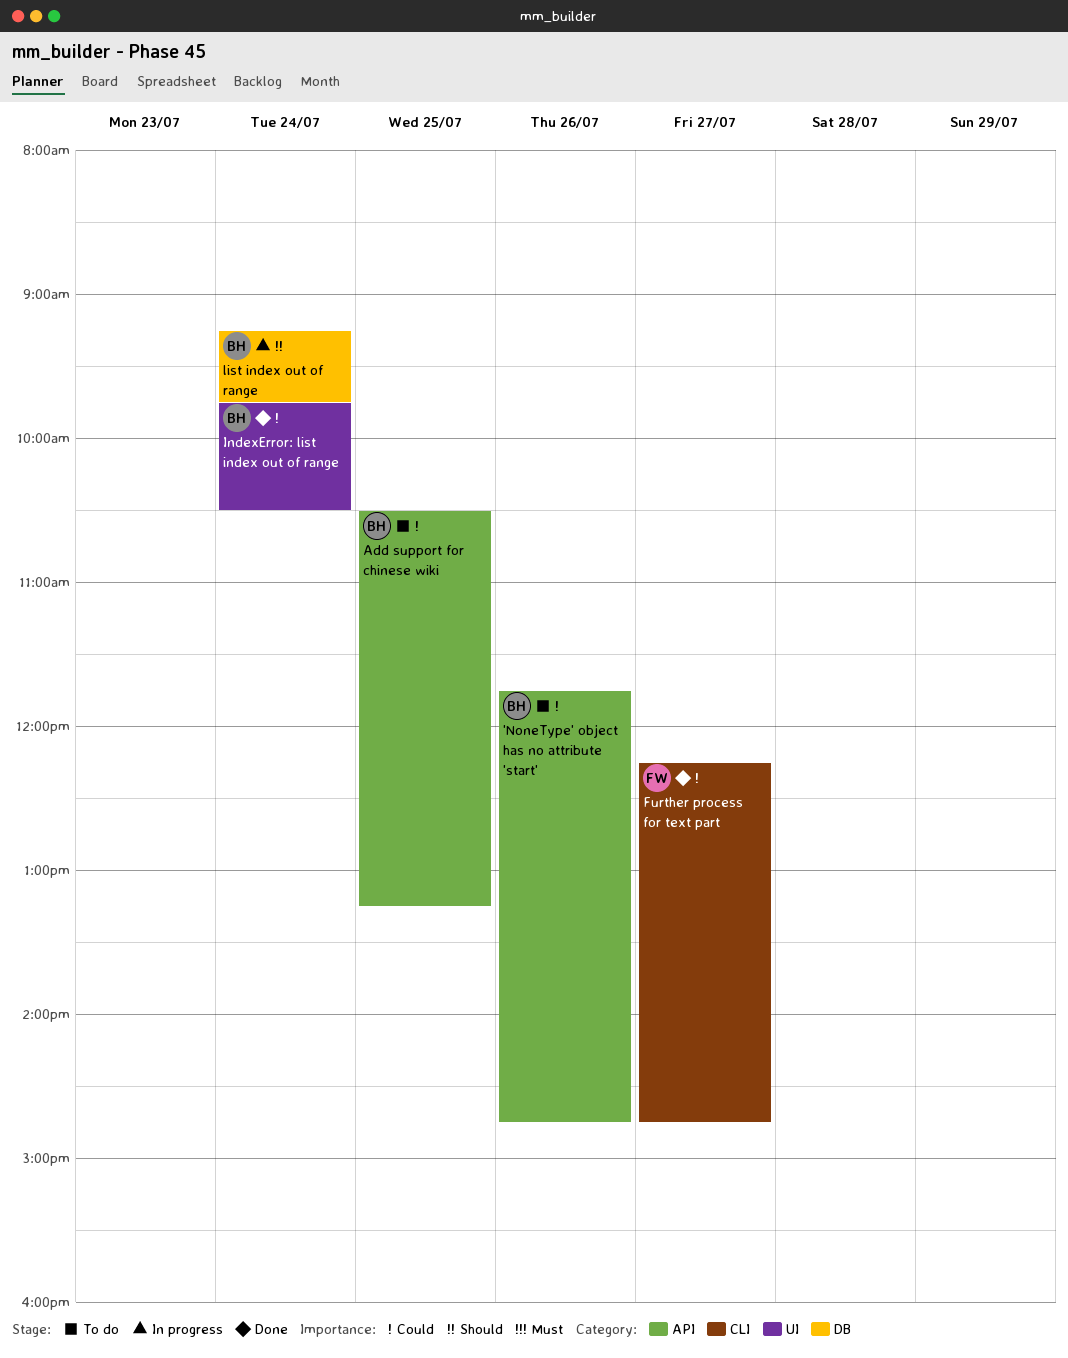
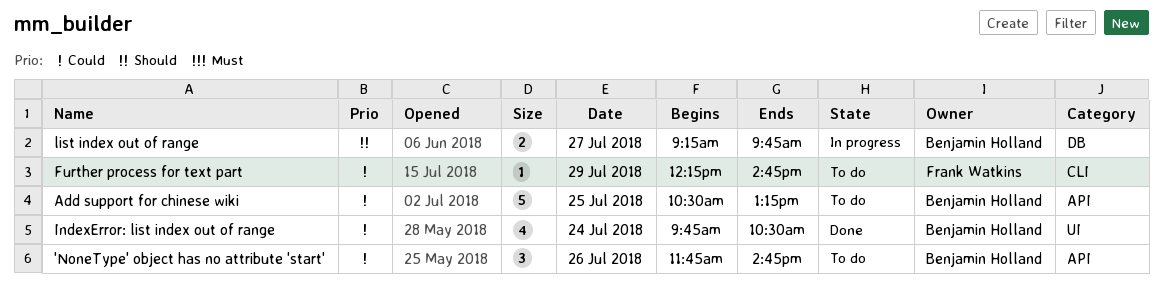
Further process for text part, status: Done -> To do
Further process for text part, day: Jul 27 -> Jul 29
list index out of range, day: Jul 24 -> Jul 27

